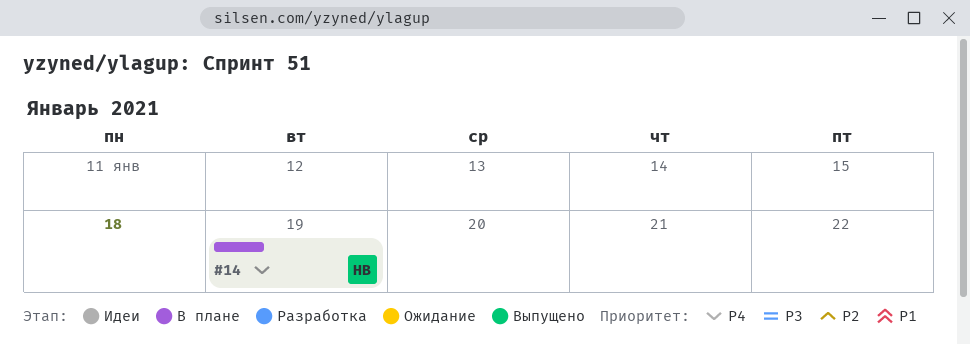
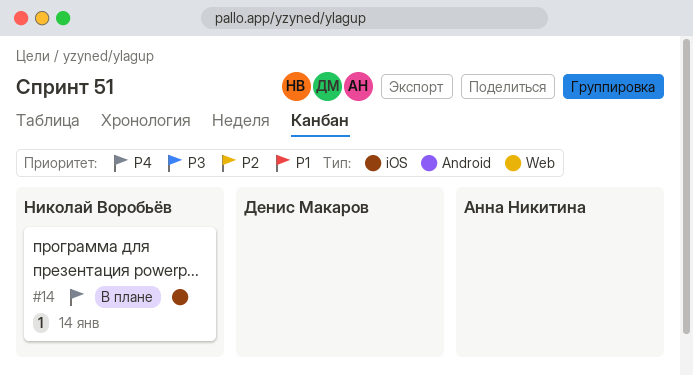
#14, due: Jan 19 -> Jan 14

